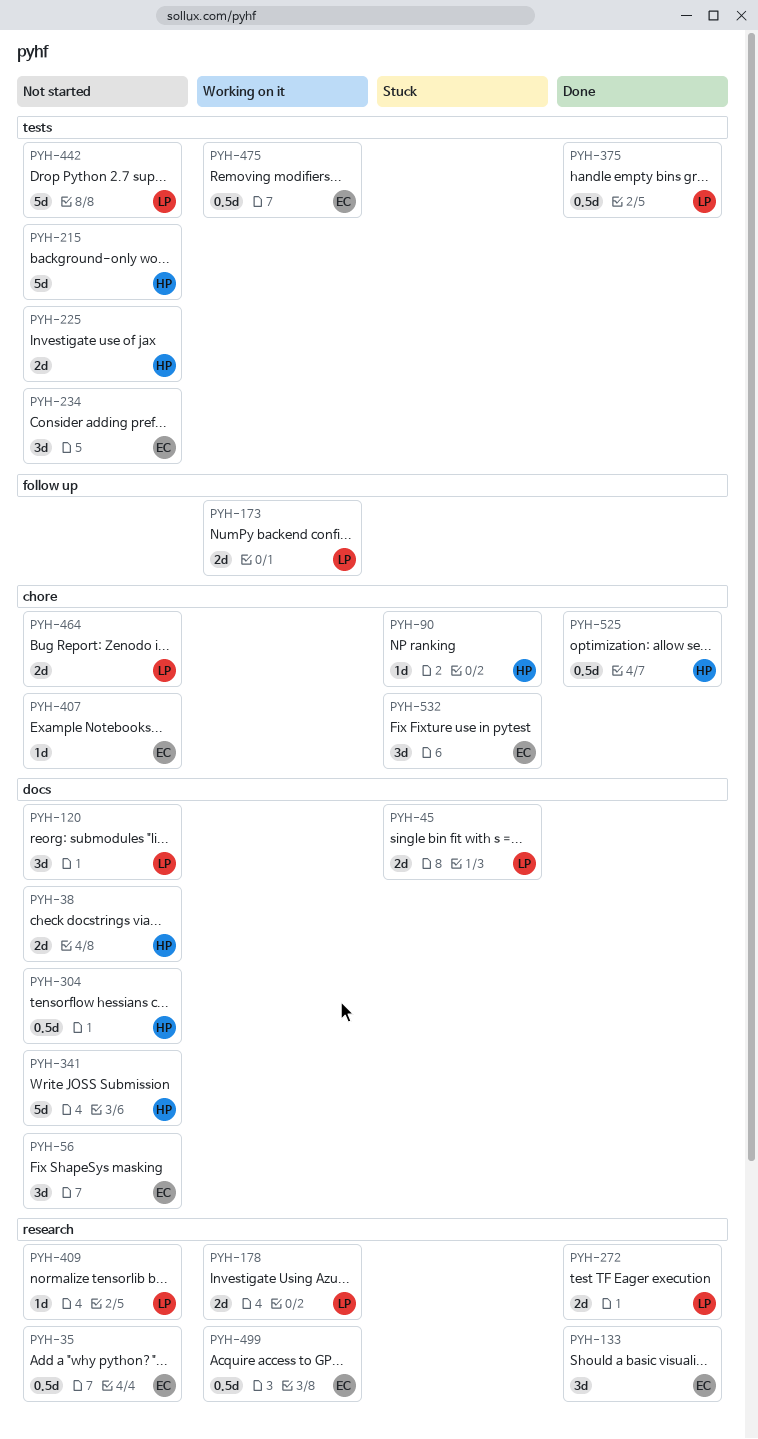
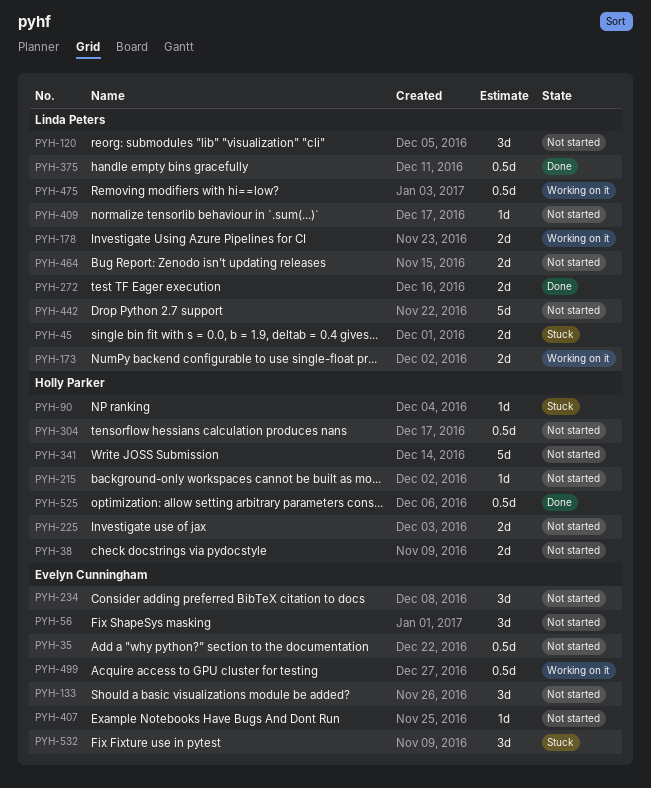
PYH-133, status: Done -> Not started
PYH-215, estimate: 5d -> 1d
PYH-475, owner: Evelyn Cunningham -> Linda Peters

